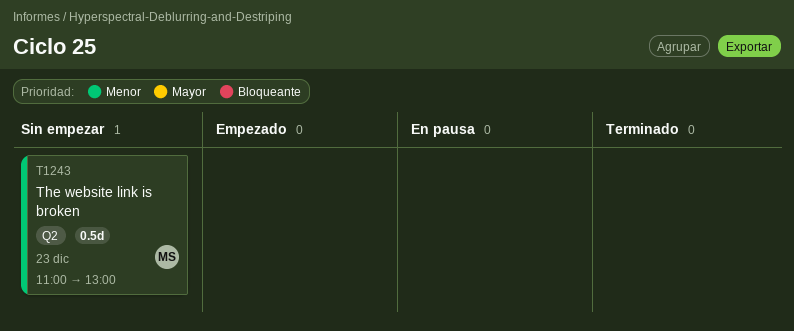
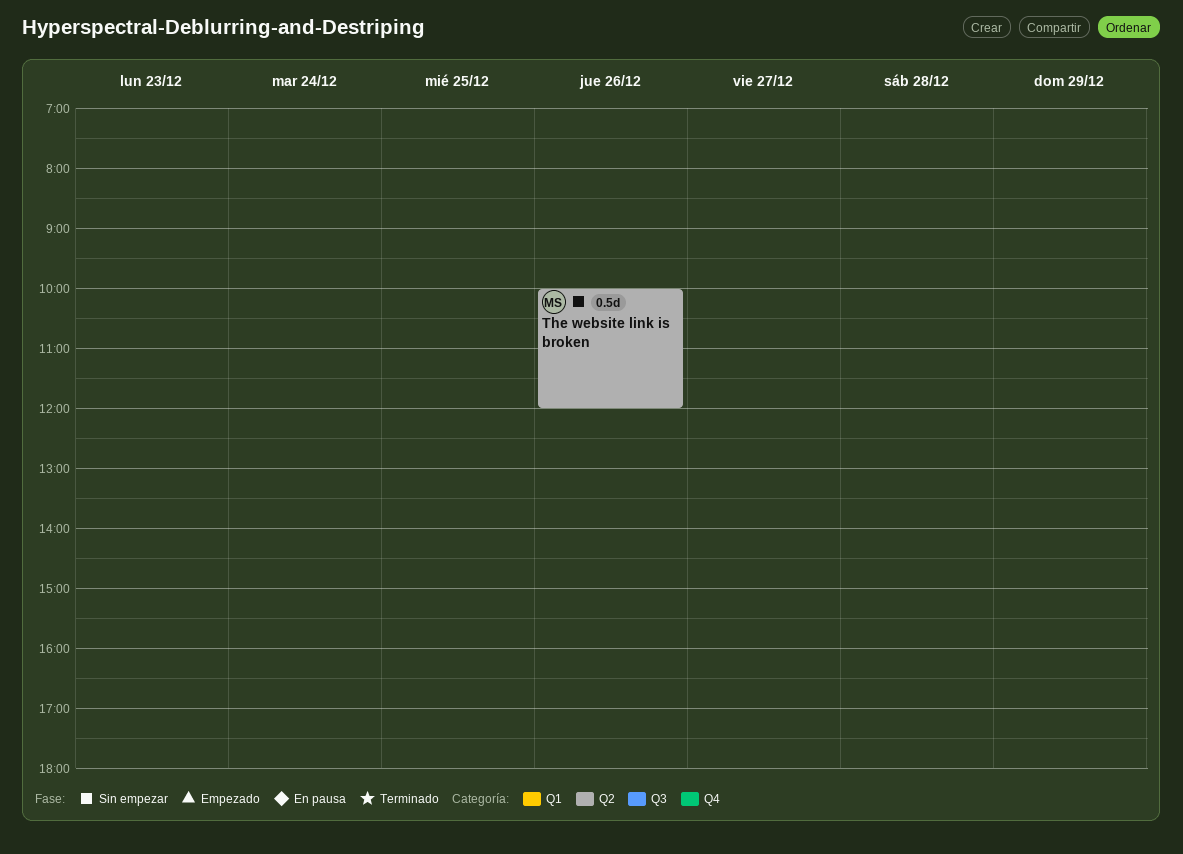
The website link is broken, day: Dec 23 -> Dec 26
The website link is broken, begins: 11:00 -> 10:00
The website link is broken, ends: 13:00 -> 12:00

